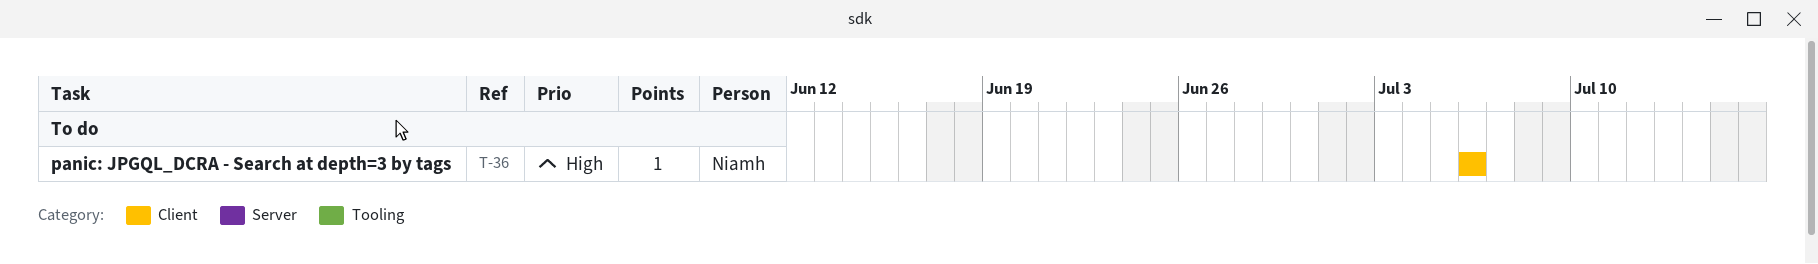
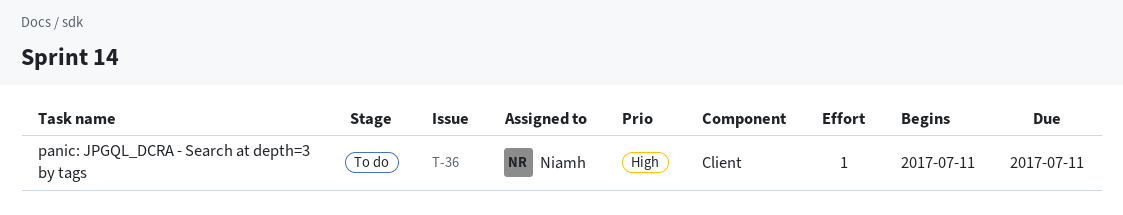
T-36, start: Jul 6 -> Jul 11
T-36, due: Jul 6 -> Jul 11

